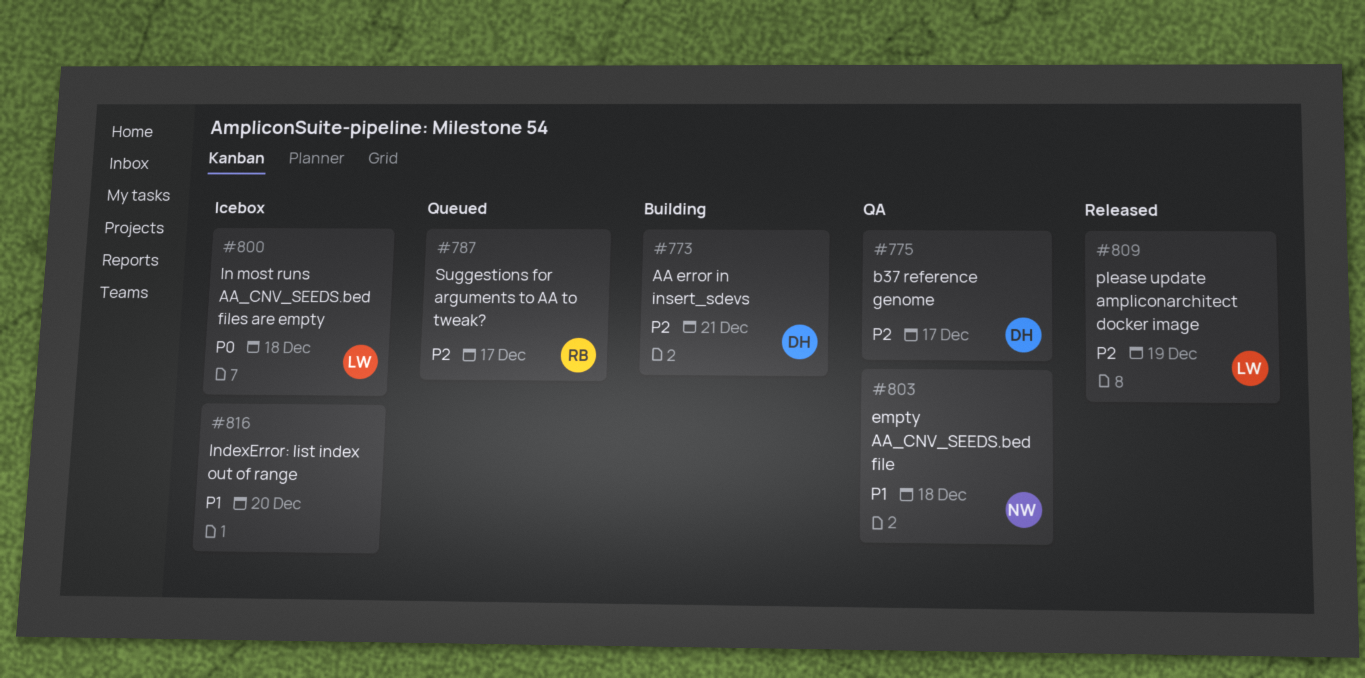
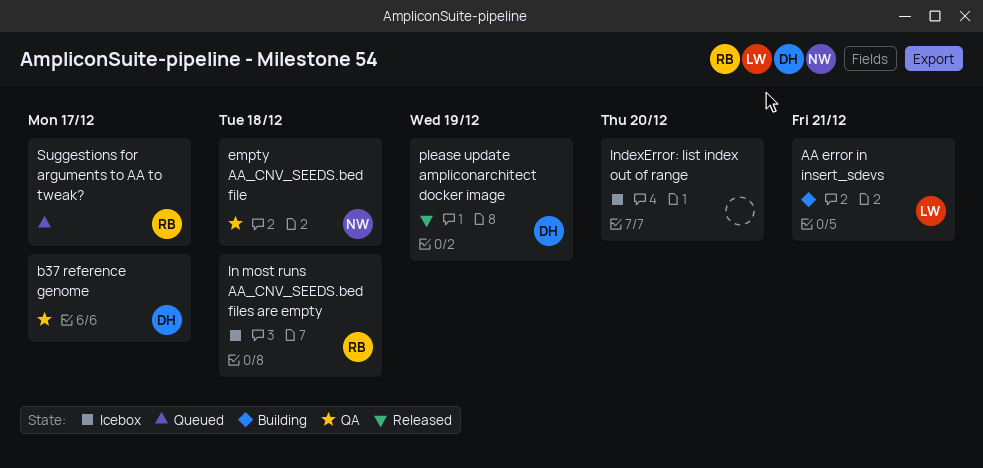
AA error in insert_sdevs, owner: DH -> LW
In most runs AA_CNV_SEEDS.bed files are empty, owner: LW -> RB
please update ampliconarchitect docker image, owner: LW -> DH

